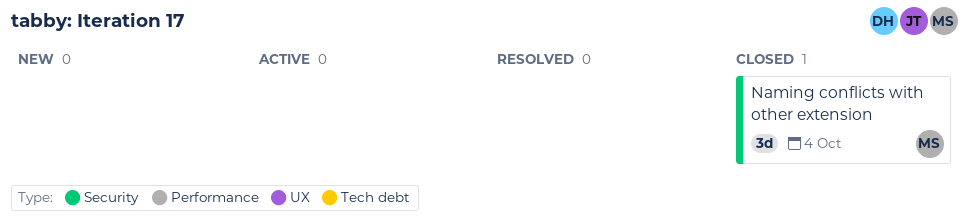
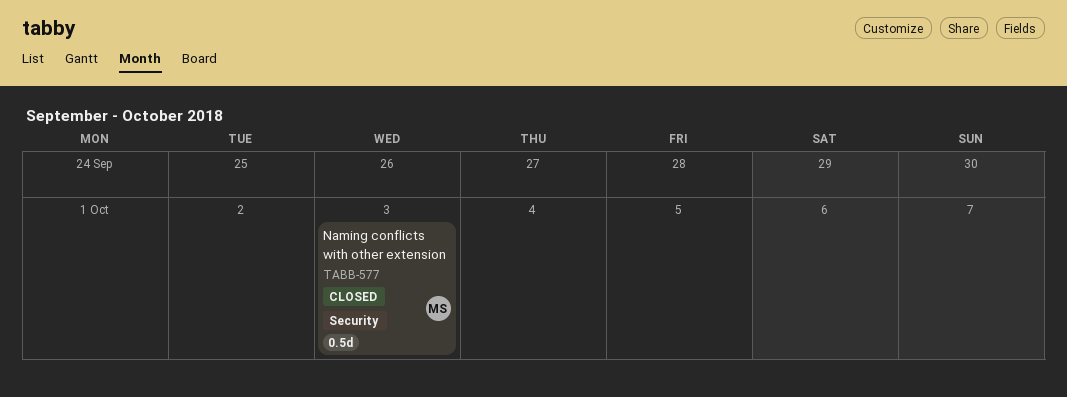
Naming conflicts with other extension, estimate: 3d -> 0.5d
Naming conflicts with other extension, due: Oct 4 -> Oct 3

